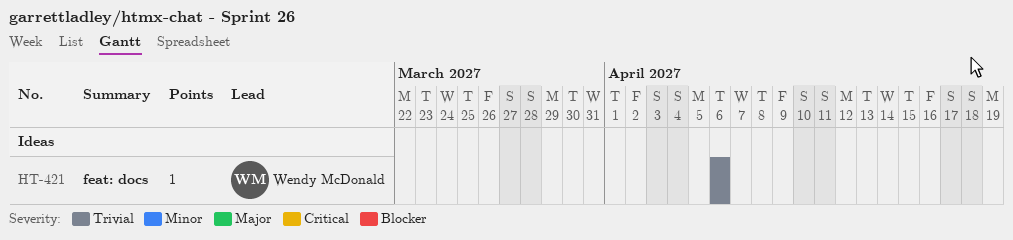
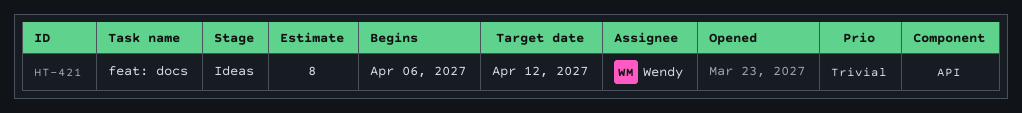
HT-421, estimate: 1 -> 8
HT-421, due: Apr 6 -> Apr 12

